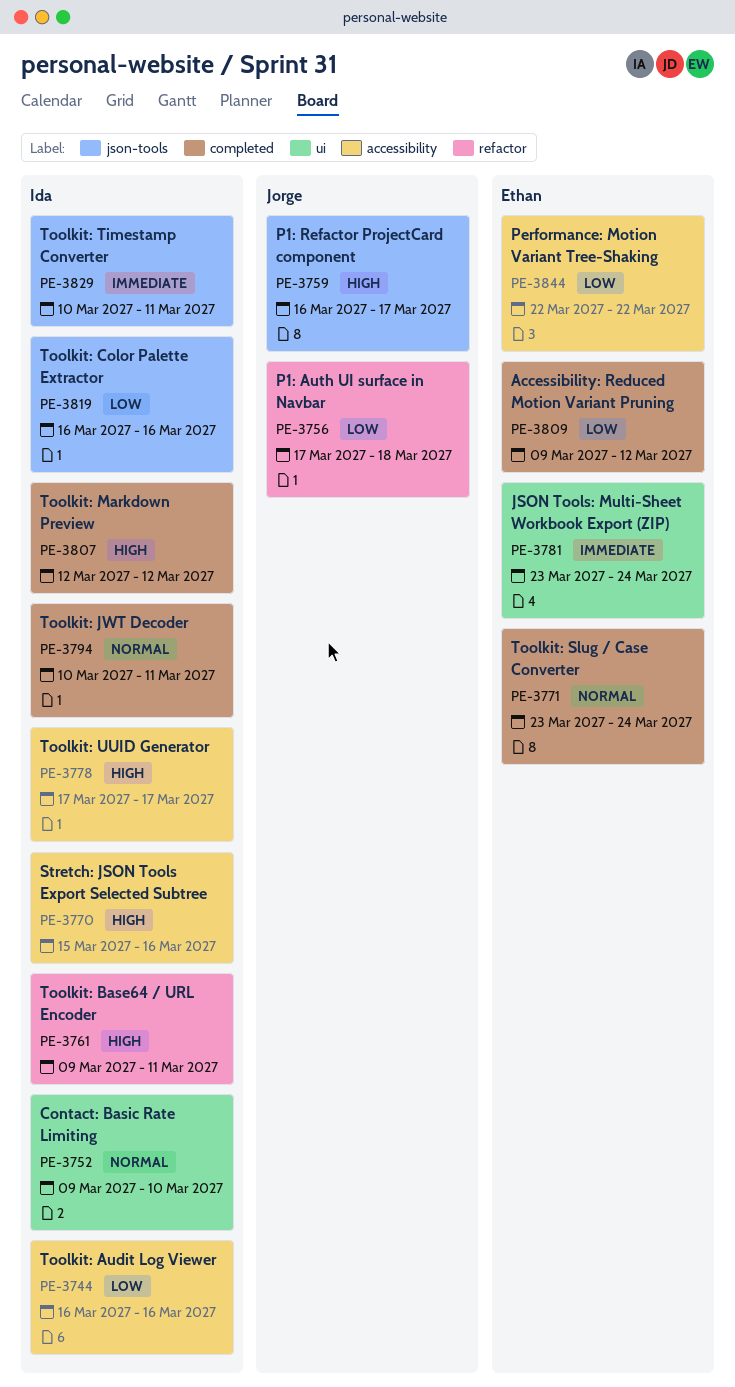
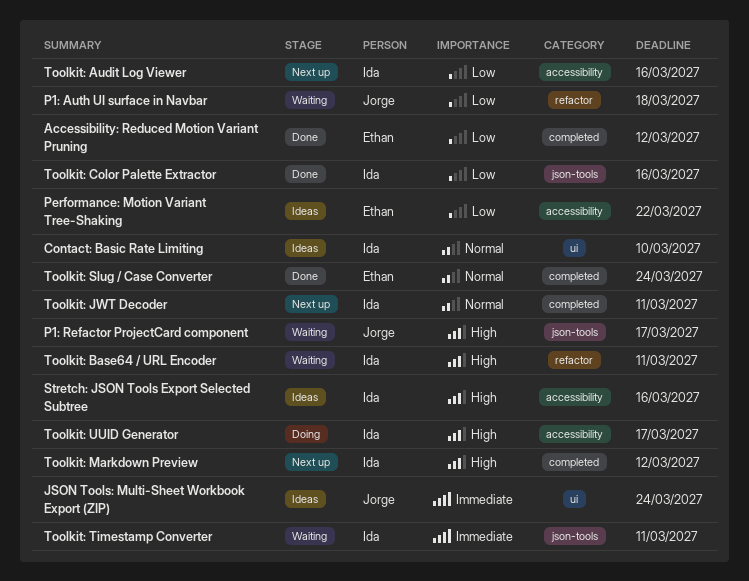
JSON Tools: Multi-Sheet Workbook Export (ZIP), owner: Ethan -> Jorge

